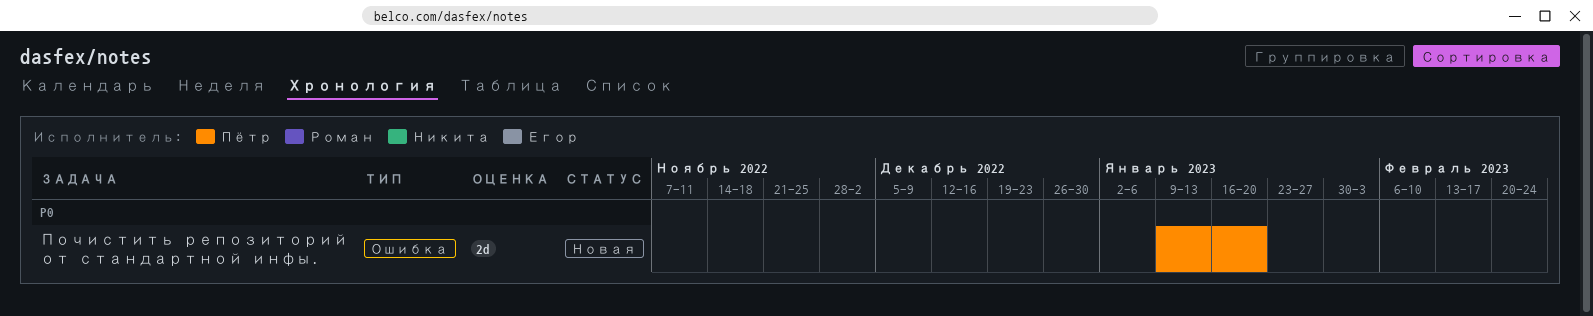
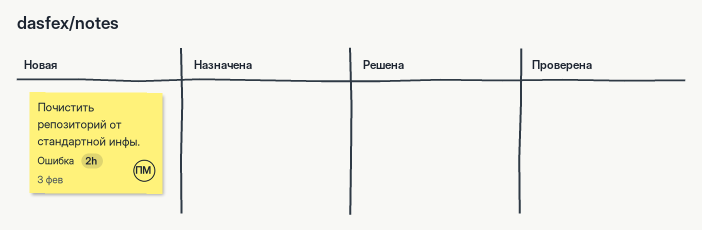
Почистить репозиторий от стандартной инфы., estimate: 2d -> 2h
Почистить репозиторий от стандартной инфы., due: Jan 20 -> Feb 3

